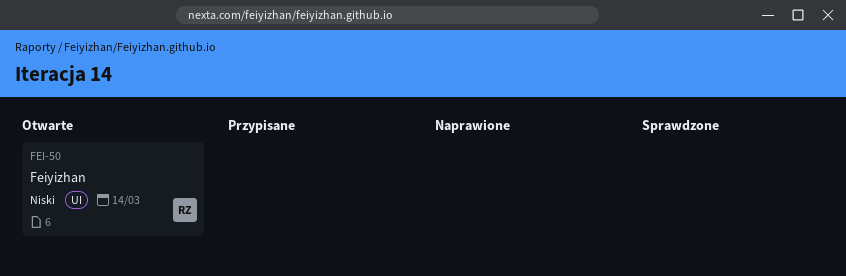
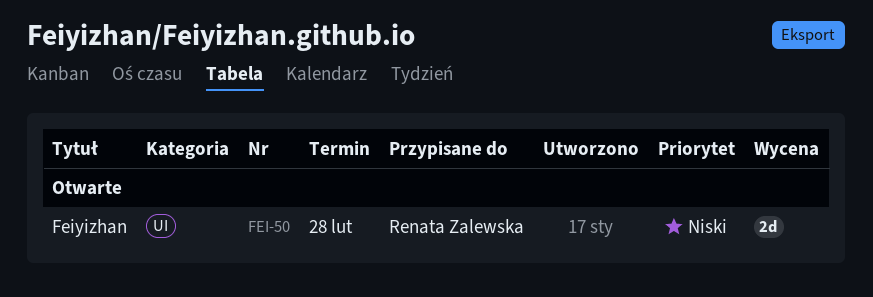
FEI-50, due: Mar 14 -> Feb 28

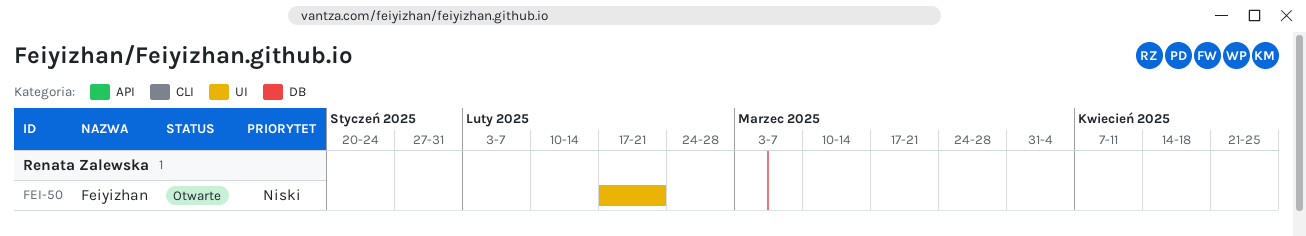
FEI-50, due: Feb 28 -> Feb 21

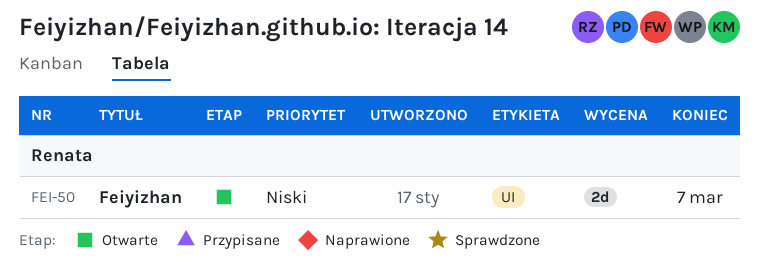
FEI-50, due: Feb 21 -> Mar 7

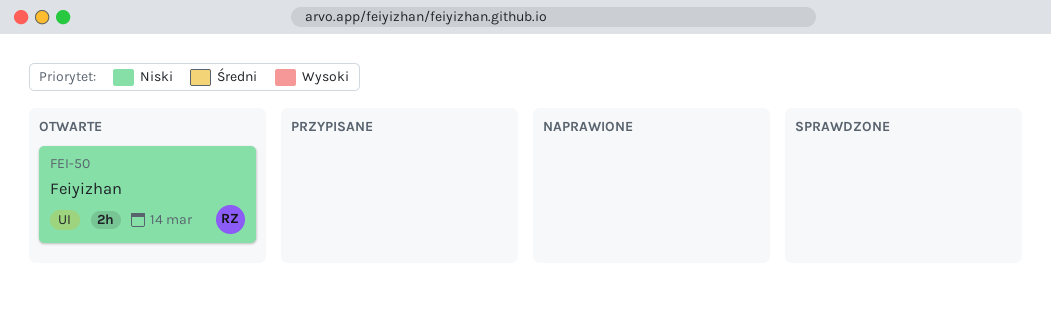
FEI-50, estimate: 2d -> 2h
FEI-50, due: Mar 7 -> Mar 14

